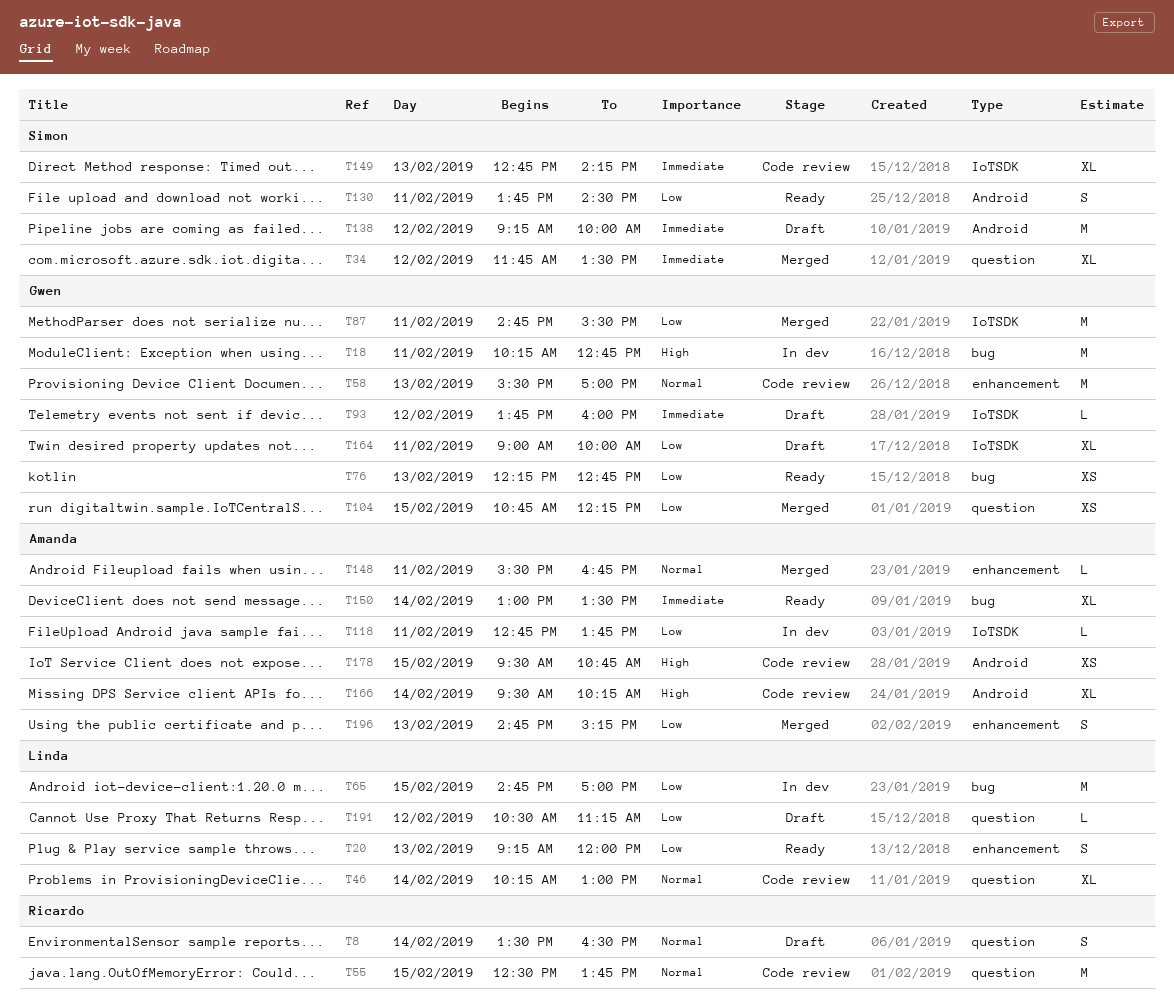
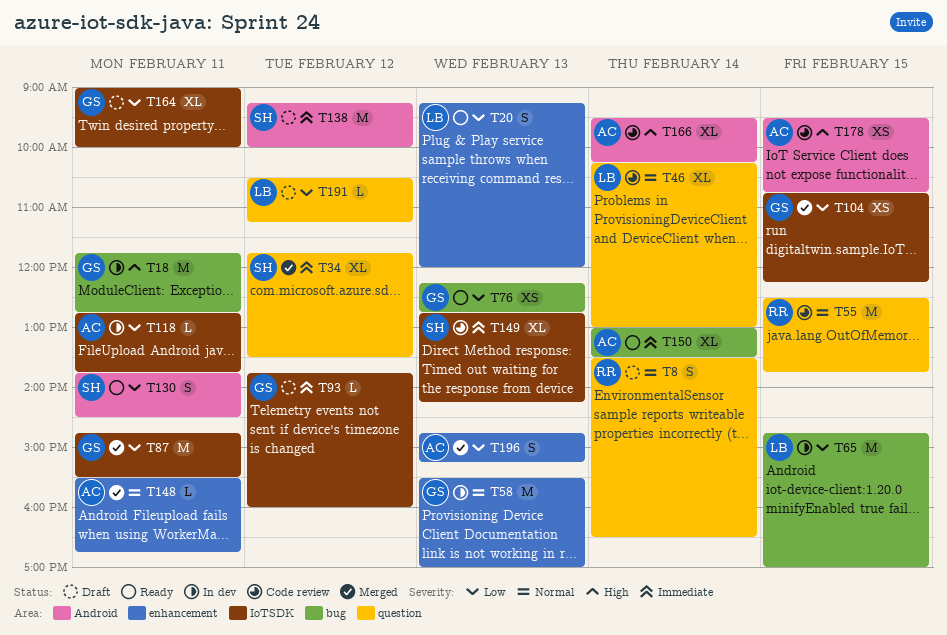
T18, begins: 10:15 -> 11:45
T58, status: Code review -> In dev
T104, label: question -> IoTSDK

